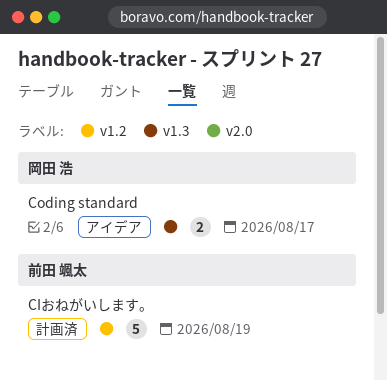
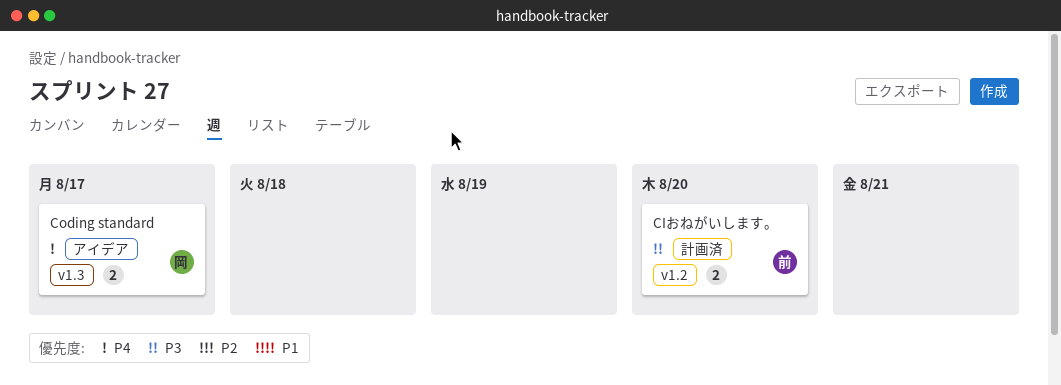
CIおねがいします。, estimate: 5 -> 2
CIおねがいします。, due: Aug 19 -> Aug 20

